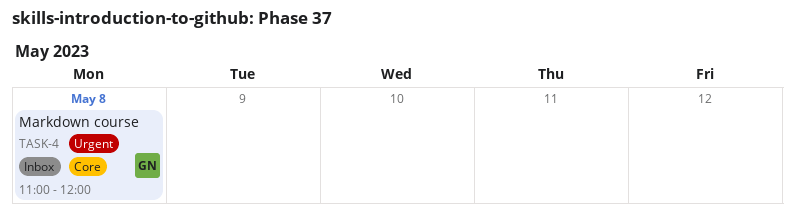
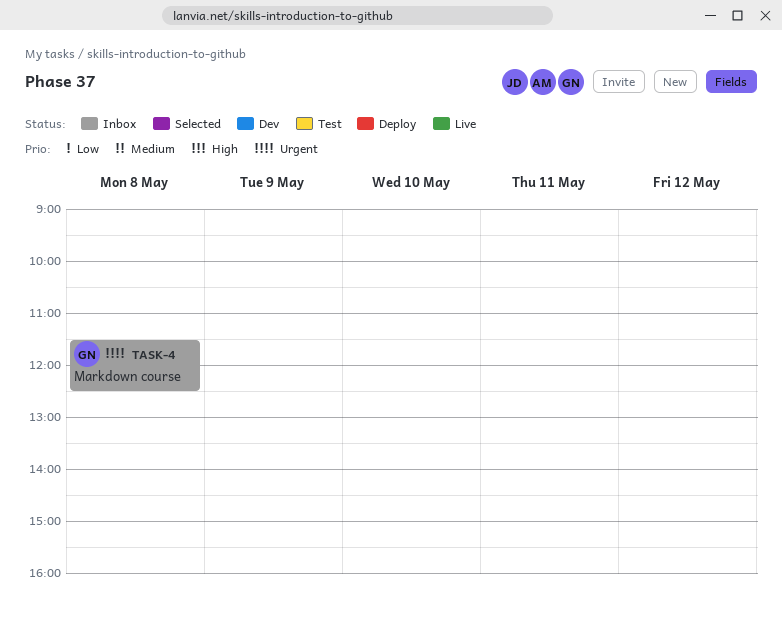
TASK-4, begins: 11:00 -> 11:30
TASK-4, ends: 12:00 -> 12:30

